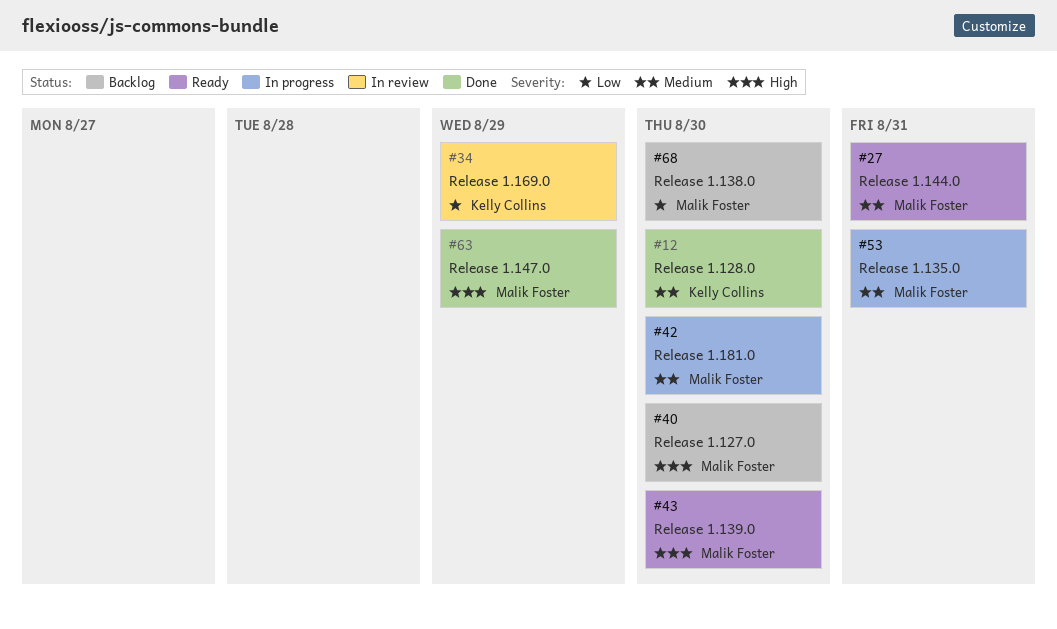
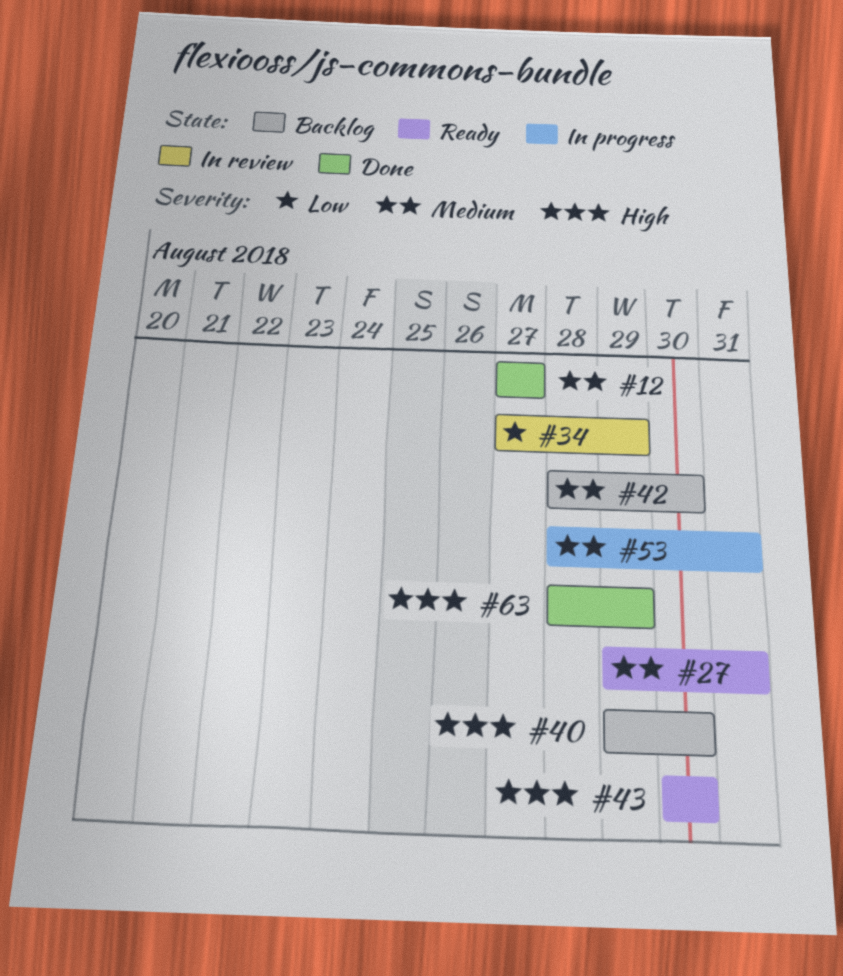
#12, due: Aug 30 -> Aug 27
#42, status: In progress -> Backlog
#68: present -> none

